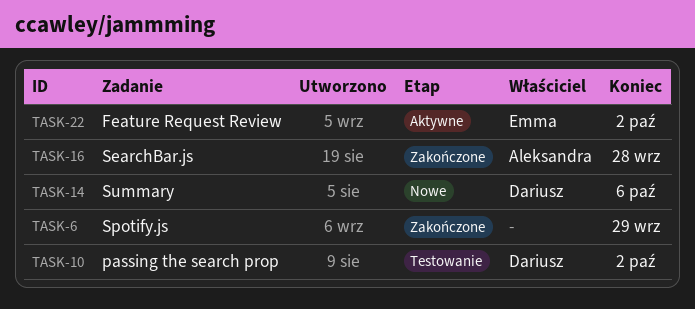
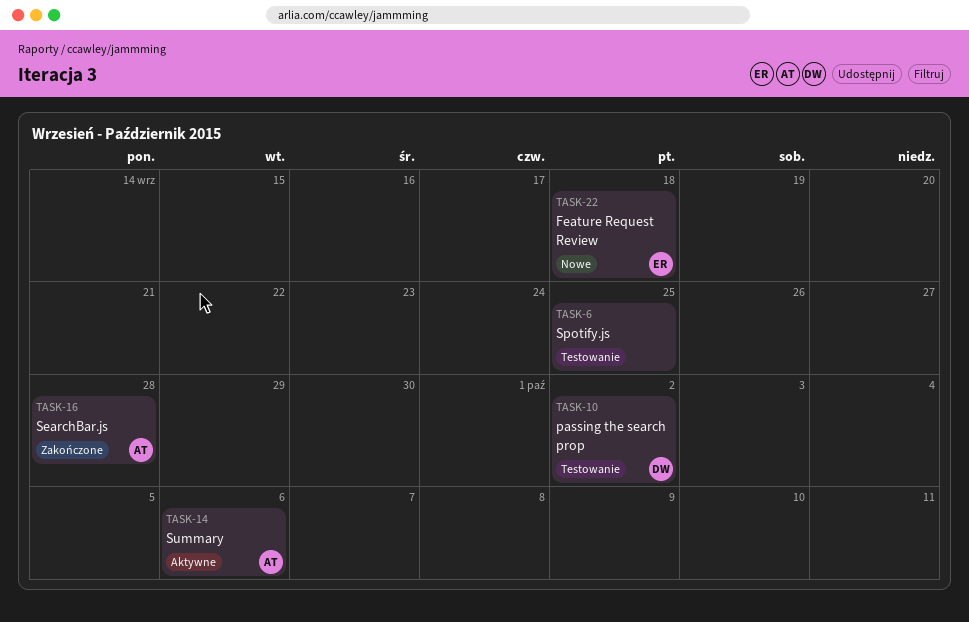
TASK-6, status: Zakończone -> Testowanie
TASK-6, due: Sep 29 -> Sep 25
TASK-14, status: Nowe -> Aktywne
TASK-14, owner: Dariusz -> Aleksandra
TASK-22, status: Aktywne -> Nowe
TASK-22, due: Oct 2 -> Sep 18

